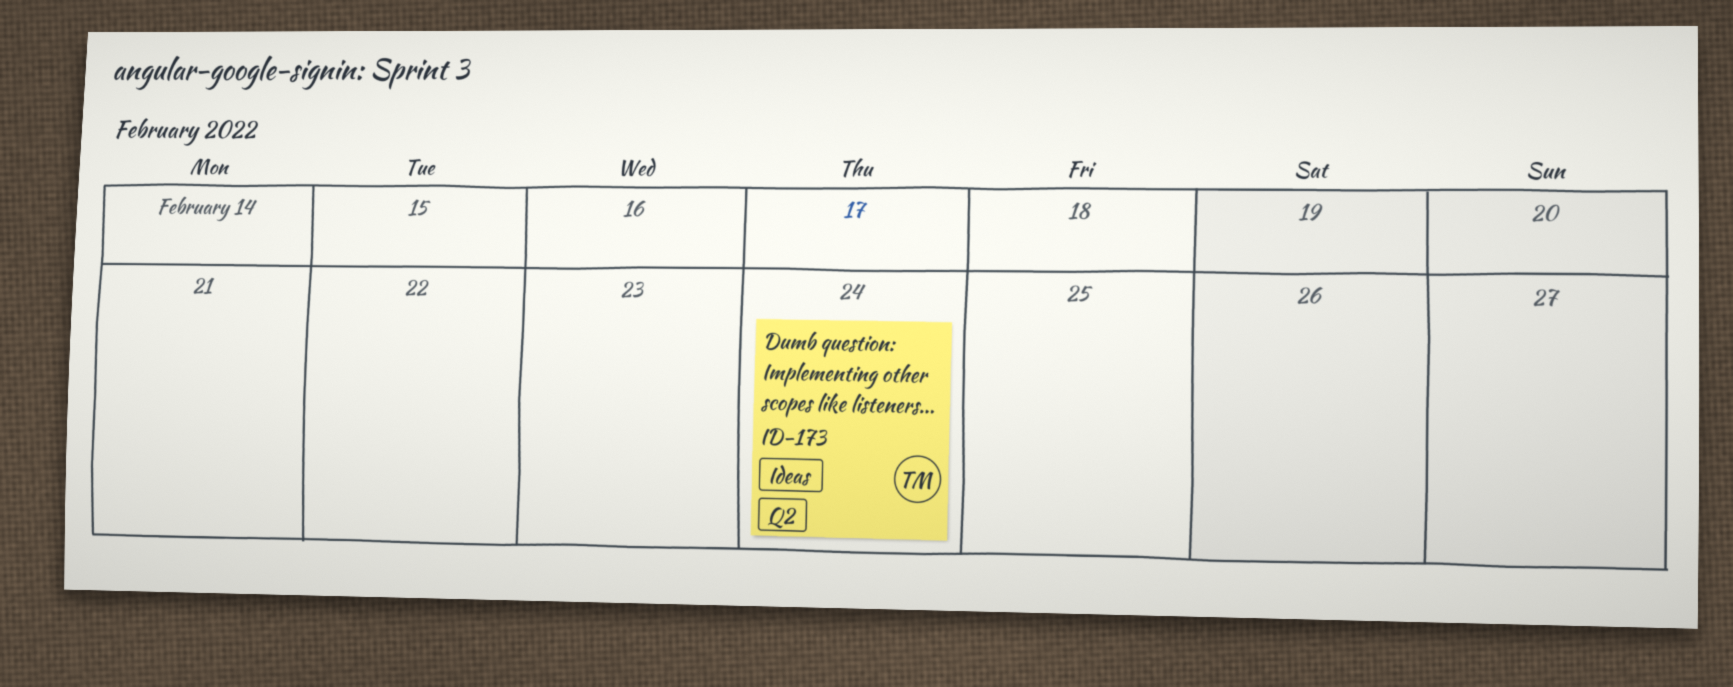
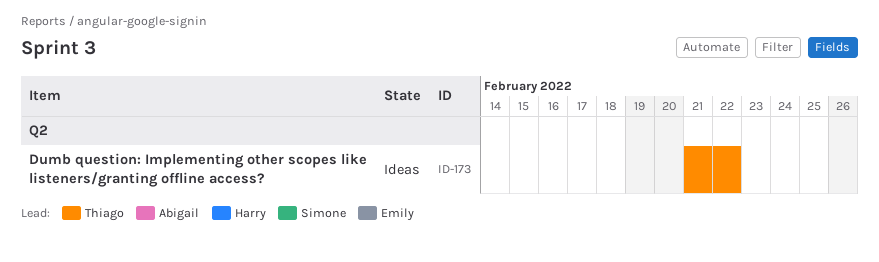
ID-173, due: Feb 24 -> Feb 22

